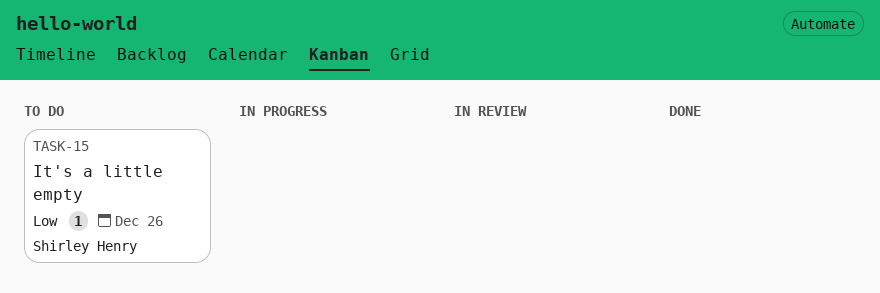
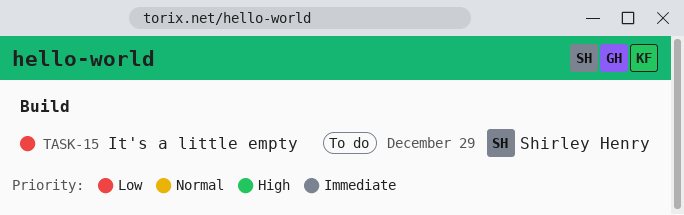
TASK-15, due: Dec 26 -> Dec 29

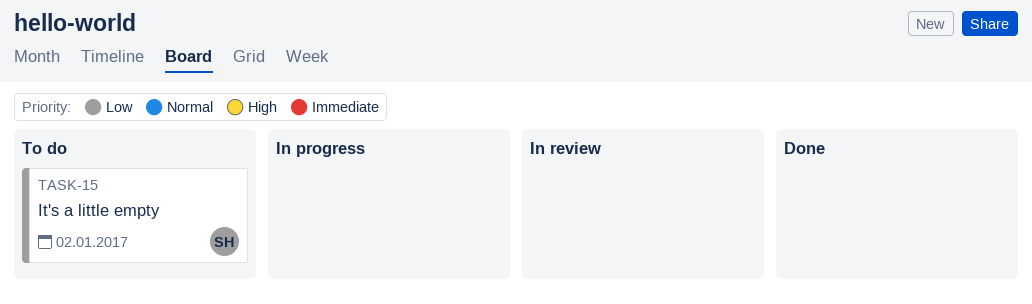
TASK-15, due: Dec 29 -> Jan 2

